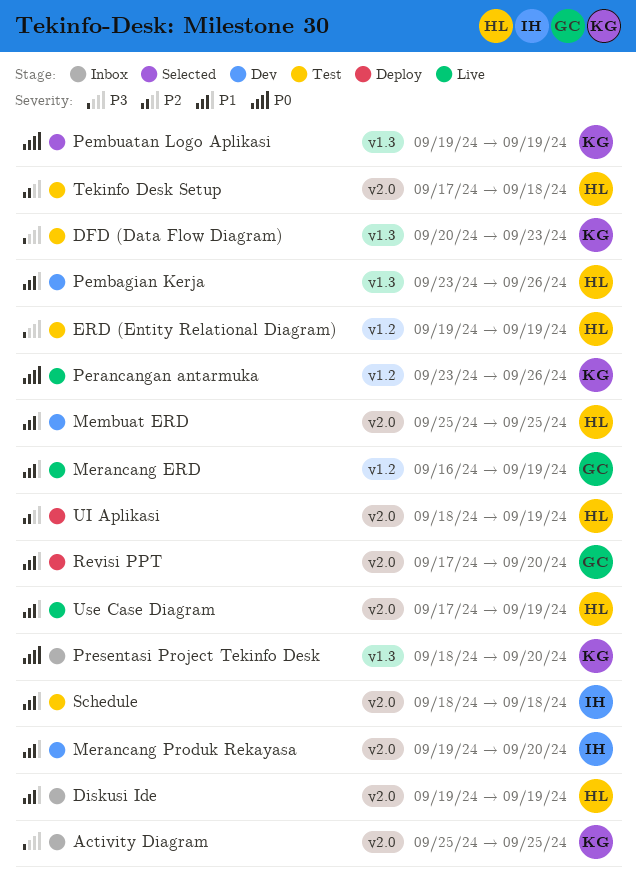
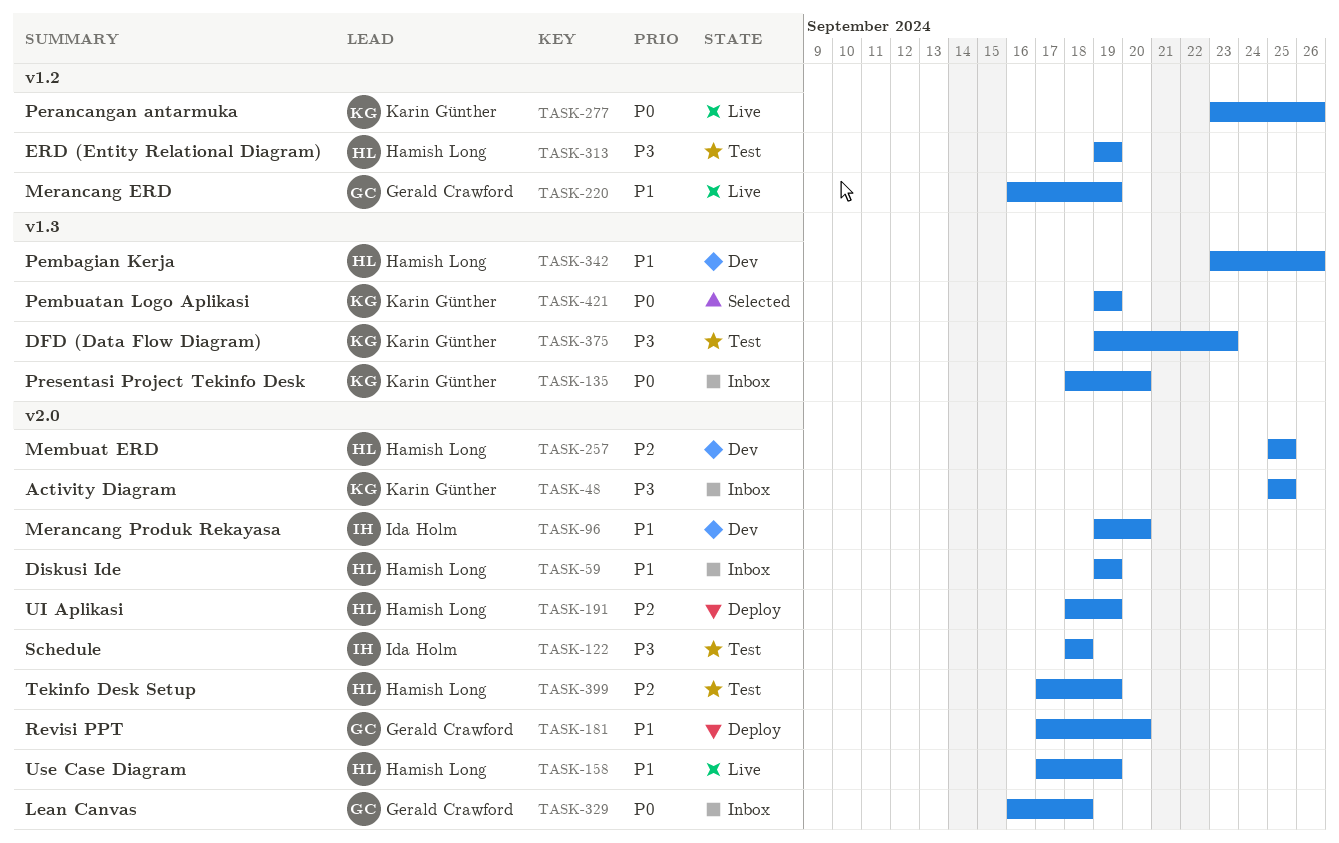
DFD (Data Flow Diagram), start: Sep 20 -> Sep 19
Lean Canvas: none -> present
Membuat ERD, priority: P1 -> P2
Schedule, priority: P1 -> P3
Tekinfo Desk Setup, due: Sep 18 -> Sep 19

